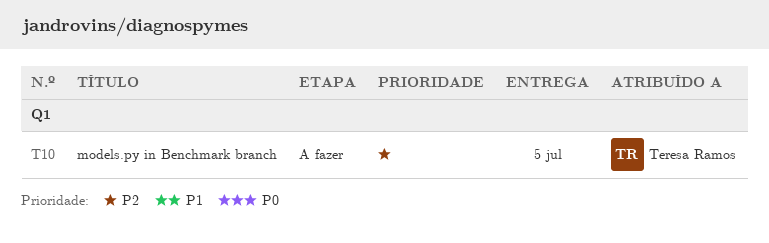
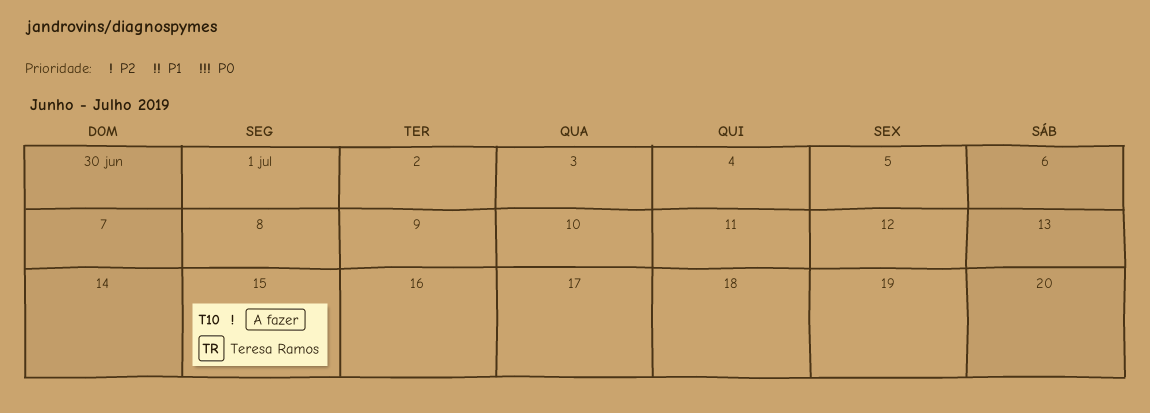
T10, due: Jul 5 -> Jul 15

